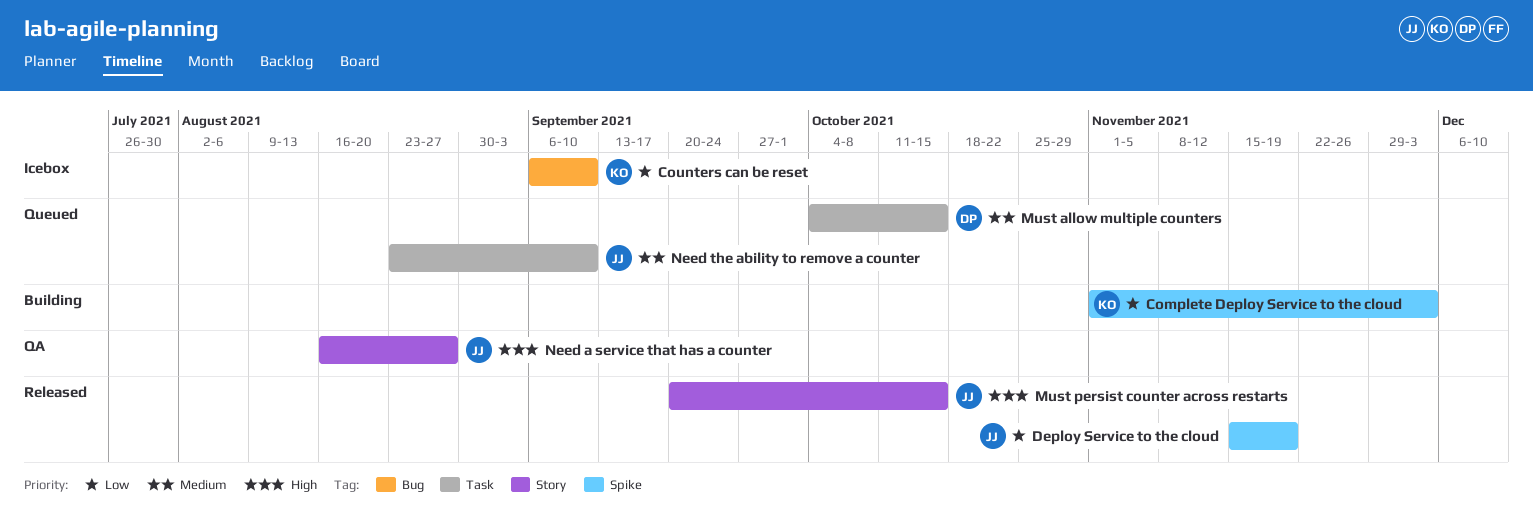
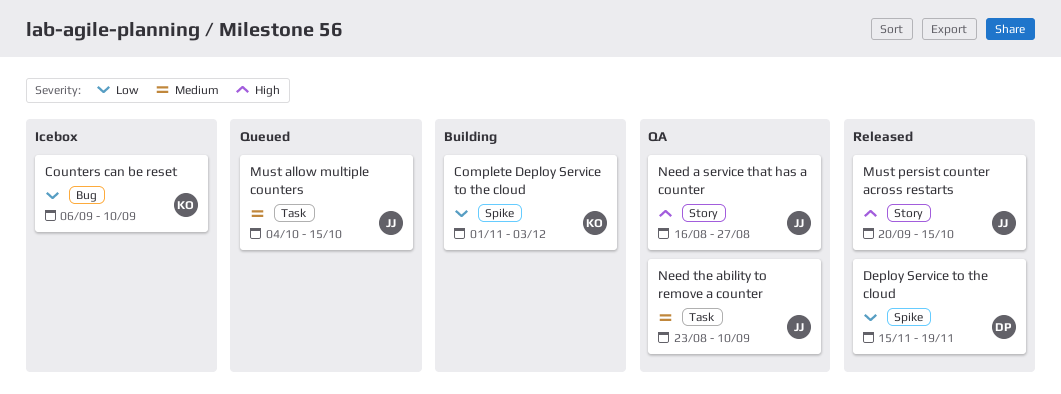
Deploy Service to the cloud, owner: JJ -> DP
Must allow multiple counters, owner: DP -> JJ
Need the ability to remove a counter, status: Queued -> QA

